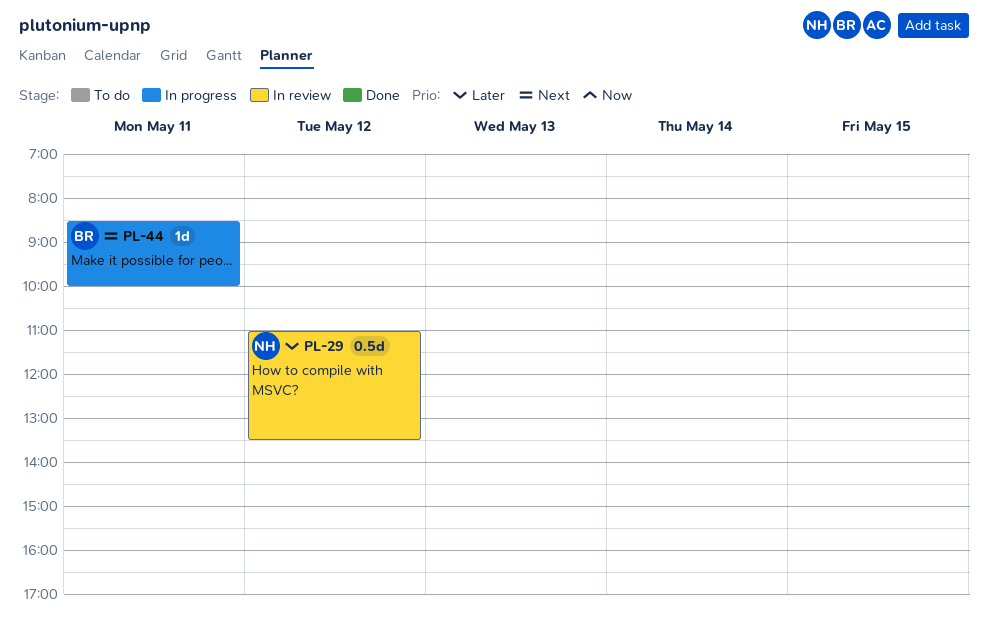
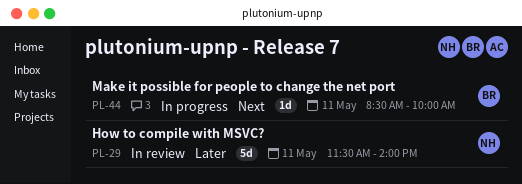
PL-29, estimate: 0.5d -> 5d
PL-29, day: May 12 -> May 11
PL-29, begins: 11:00 -> 11:30
PL-29, ends: 13:30 -> 14:00

